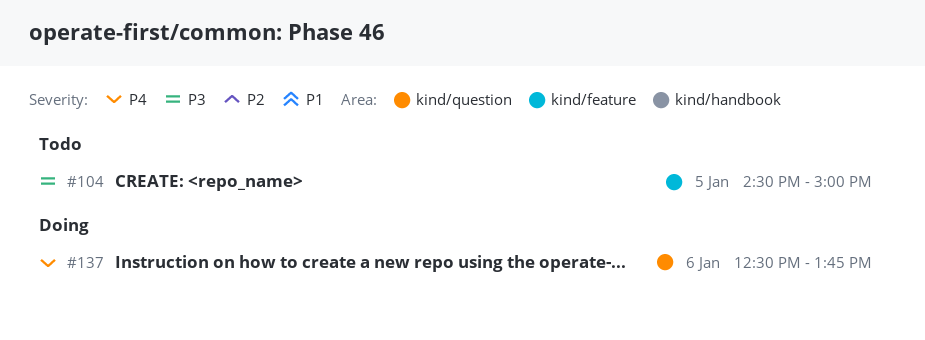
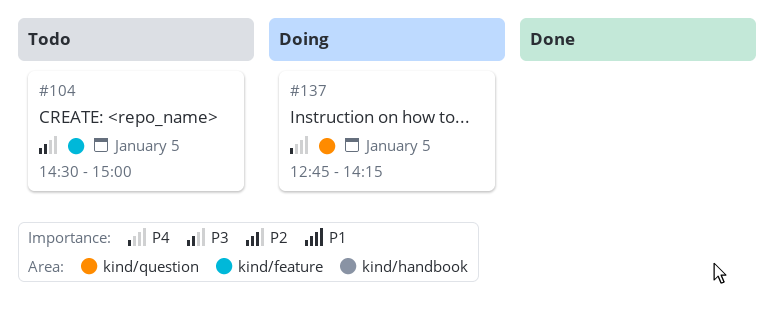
#137, day: Jan 6 -> Jan 5
#137, begins: 12:30 -> 12:45
#137, ends: 13:45 -> 14:15

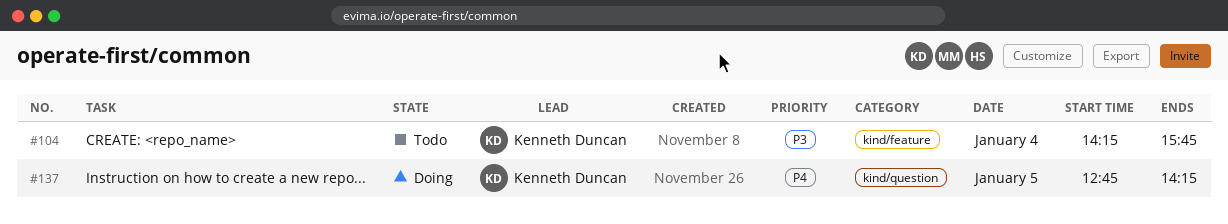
#104, day: Jan 5 -> Jan 4
#104, begins: 14:30 -> 14:15
#104, ends: 15:00 -> 15:45

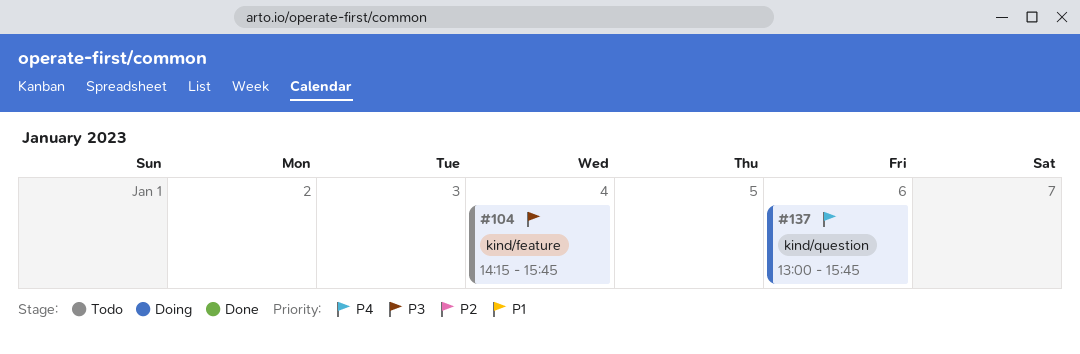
#137, day: Jan 5 -> Jan 6
#137, begins: 12:45 -> 13:00
#137, ends: 14:15 -> 15:45

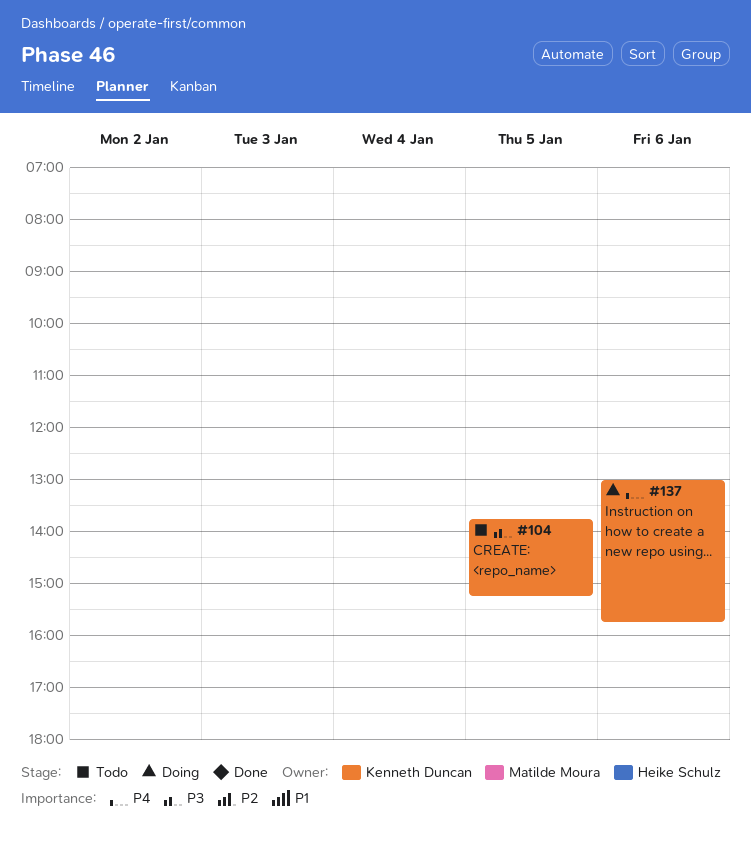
#104, day: Jan 4 -> Jan 5
#104, begins: 14:15 -> 13:45
#104, ends: 15:45 -> 15:15

